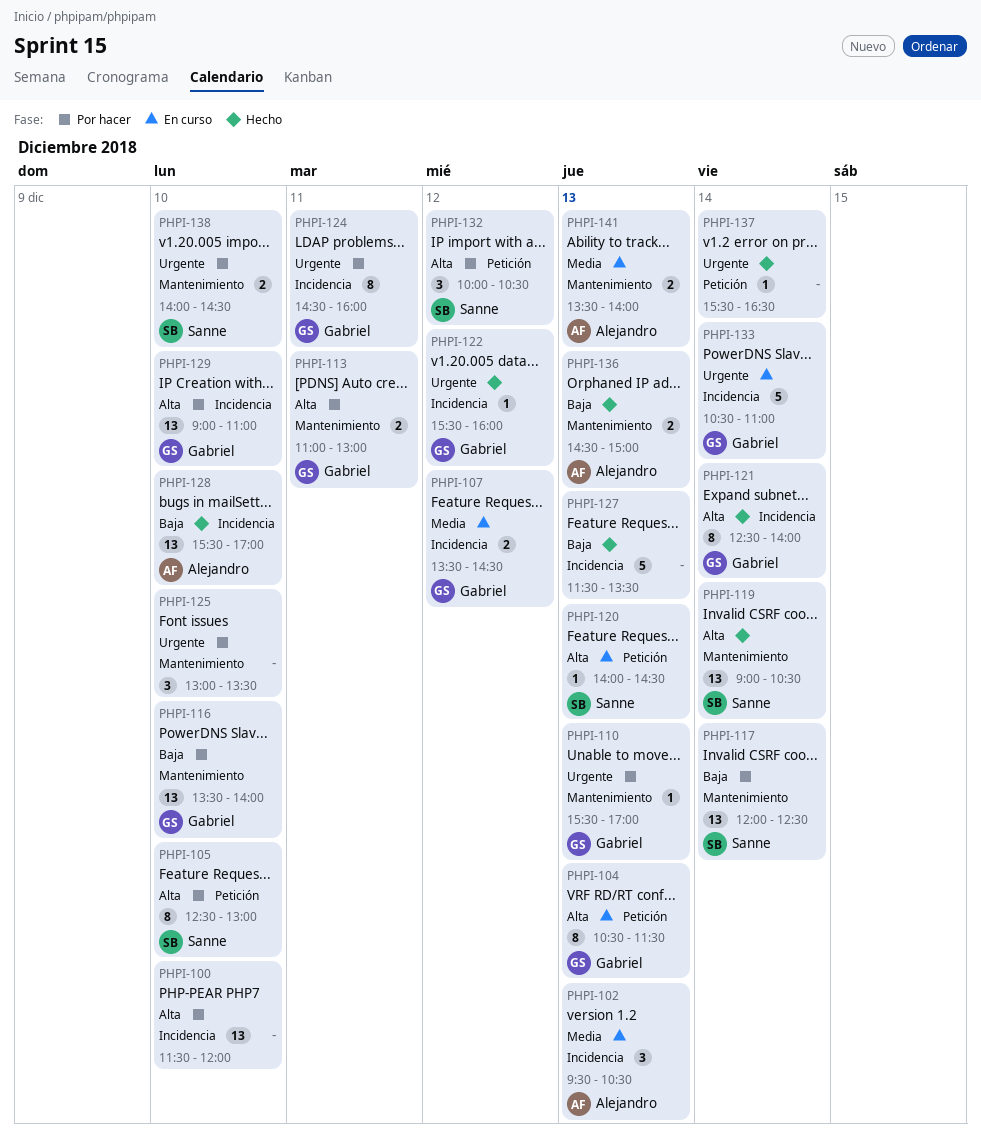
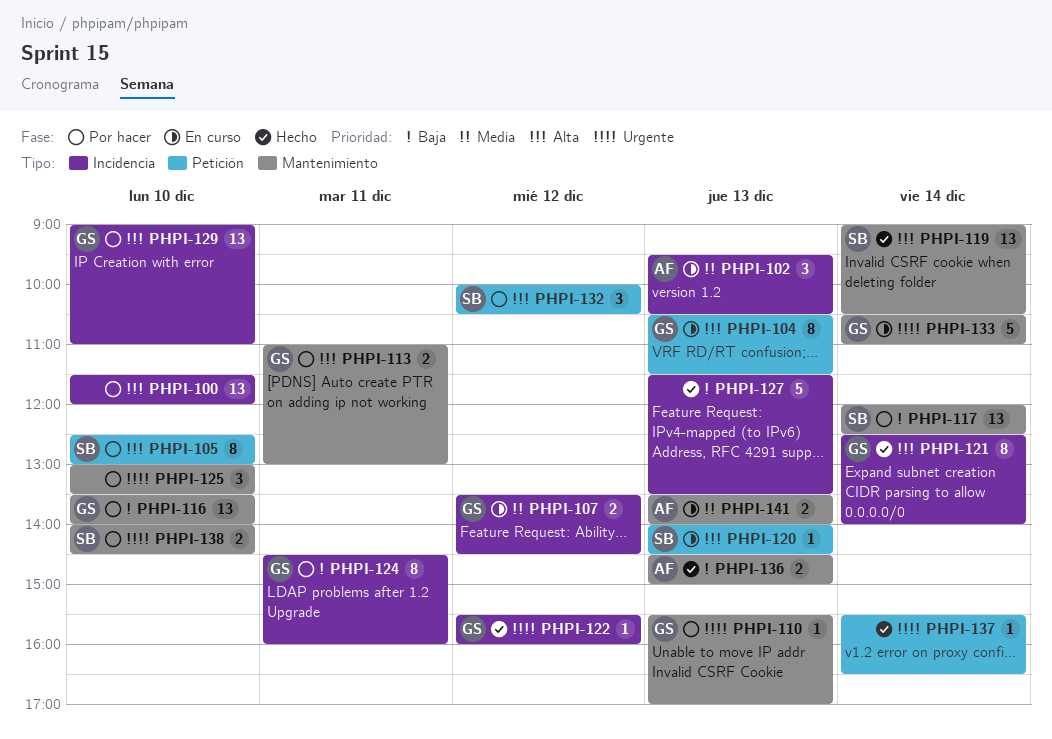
PHPI-124, priority: Urgente -> Baja
PHPI-128: present -> none
PHPI-133, label: Incidencia -> Mantenimiento

